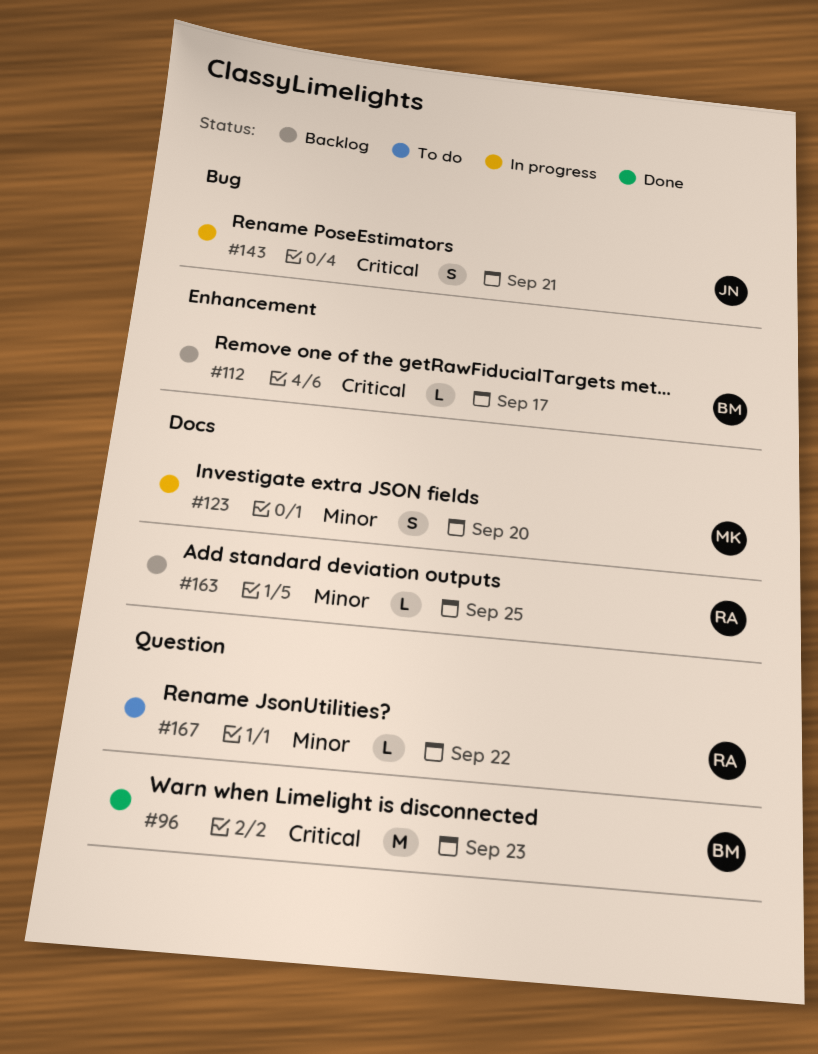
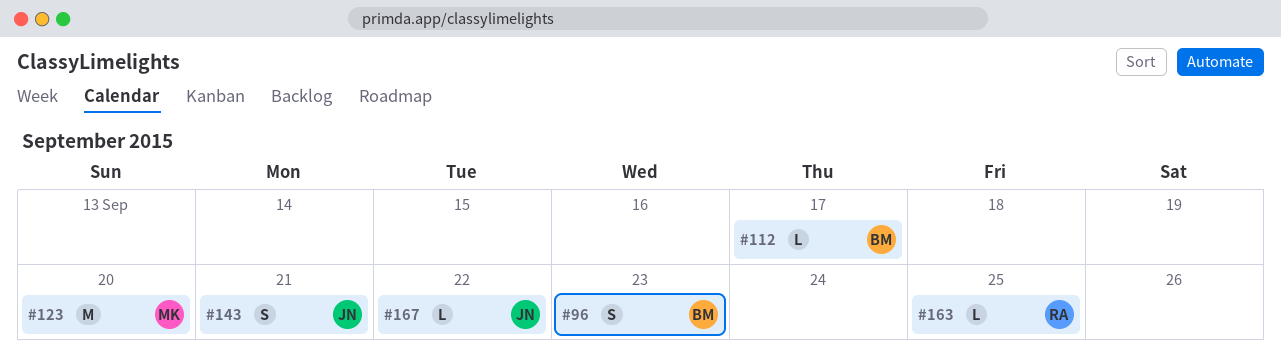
#96, estimate: M -> S
#123, estimate: S -> M
#167, owner: RA -> JN

